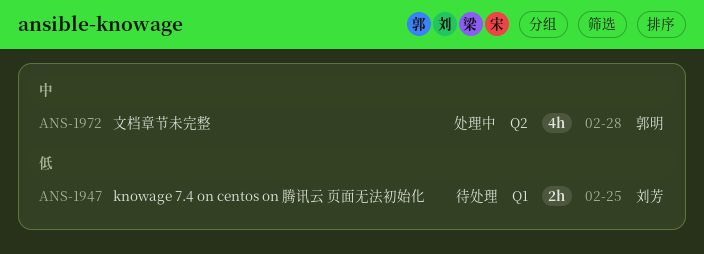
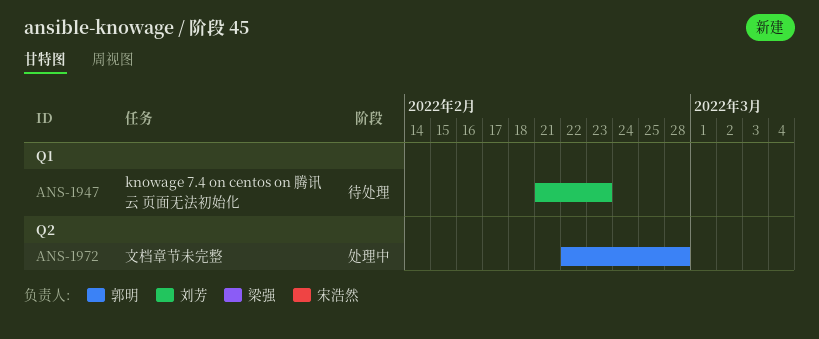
ANS-1947, due: Feb 25 -> Feb 23

